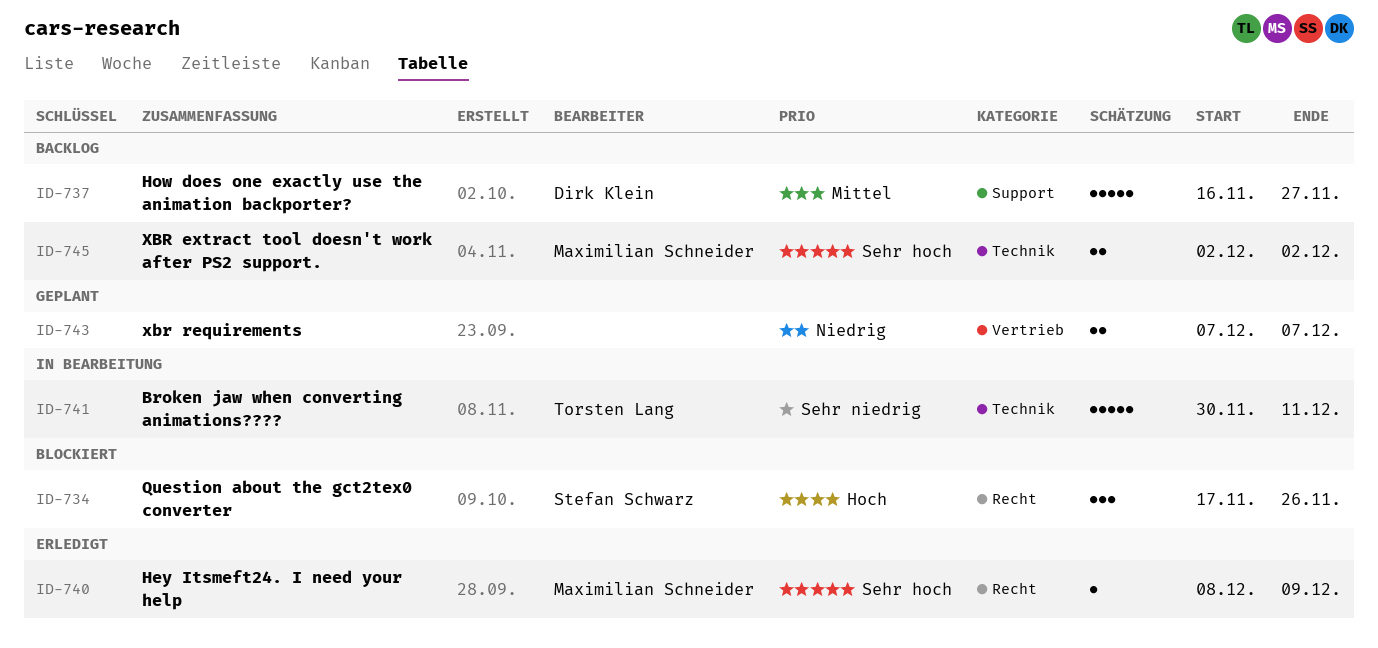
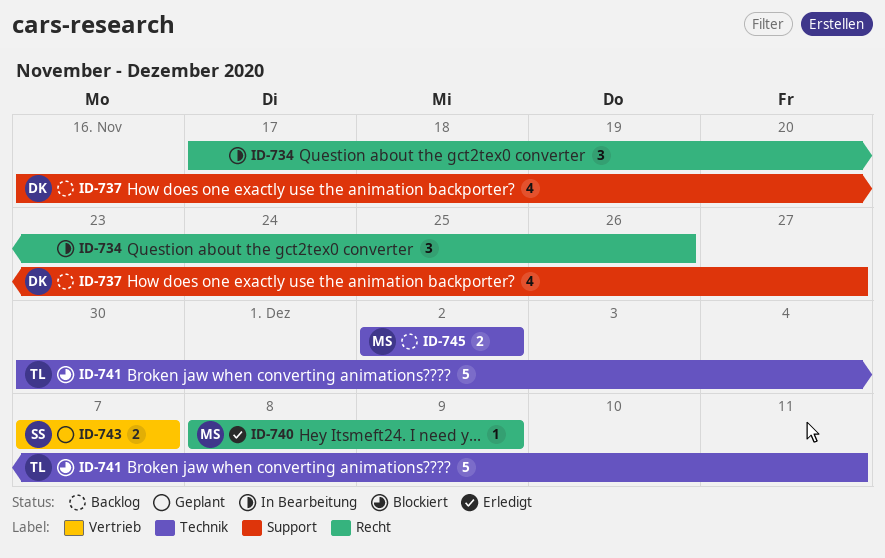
ID-734, status: Blockiert -> In Bearbeitung
ID-734, owner: Stefan Schwarz -> none
ID-737, estimate: 5 -> 4
ID-741, status: In Bearbeitung -> Blockiert
ID-743, owner: none -> Stefan Schwarz

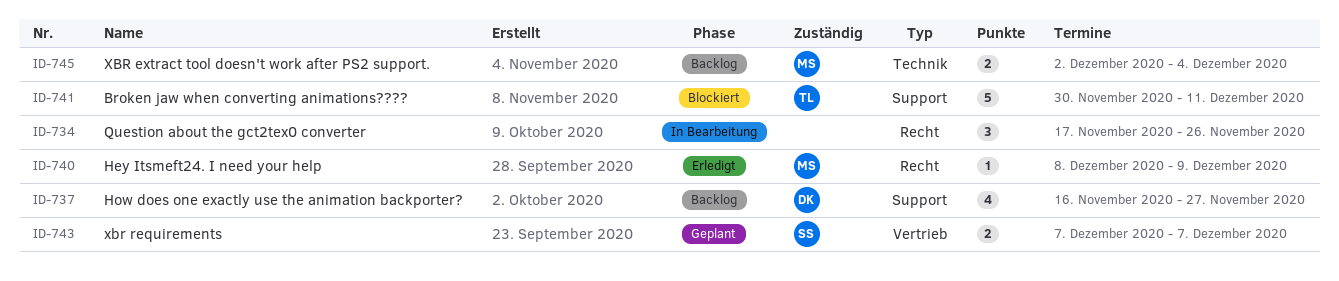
ID-741, label: Technik -> Support
ID-745, due: Dec 2 -> Dec 4

